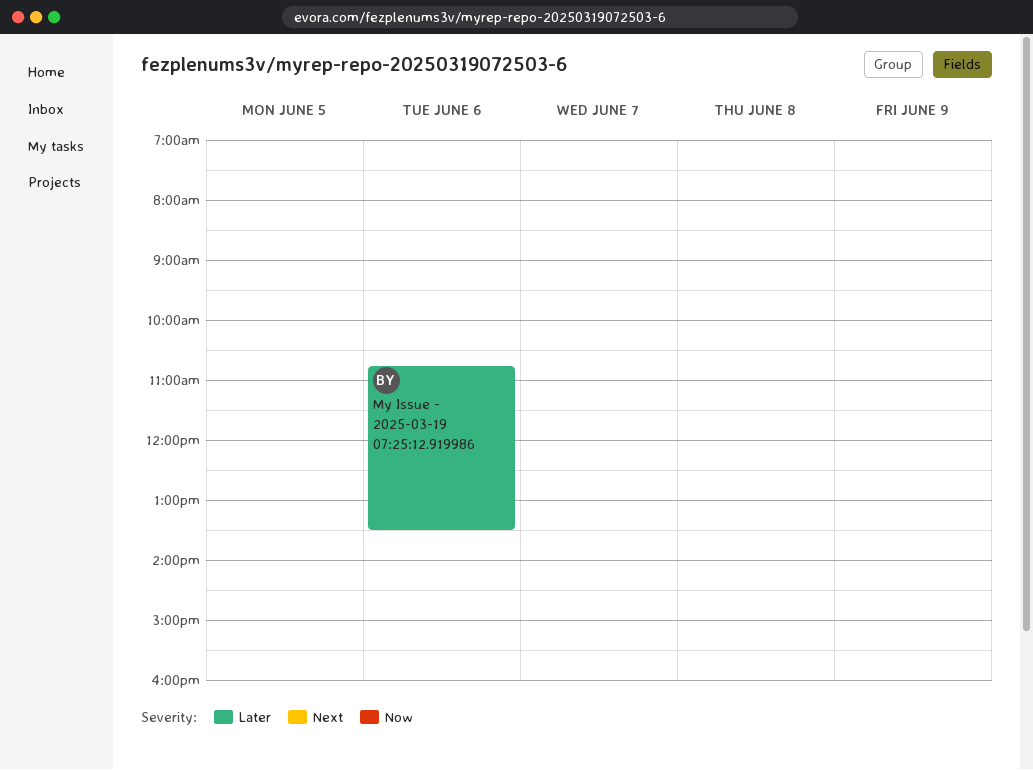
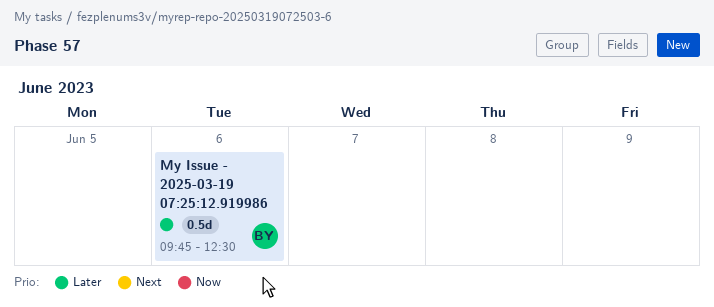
My Issue - 2025-03-19 07:25:12.919986, begins: 10:45 -> 09:45
My Issue - 2025-03-19 07:25:12.919986, ends: 13:30 -> 12:30

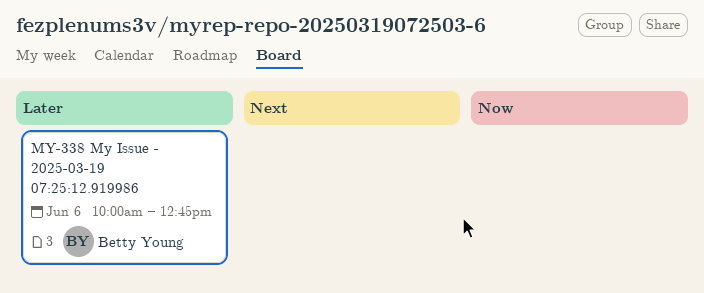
My Issue - 2025-03-19 07:25:12.919986, begins: 09:45 -> 10:00
My Issue - 2025-03-19 07:25:12.919986, ends: 12:30 -> 12:45

